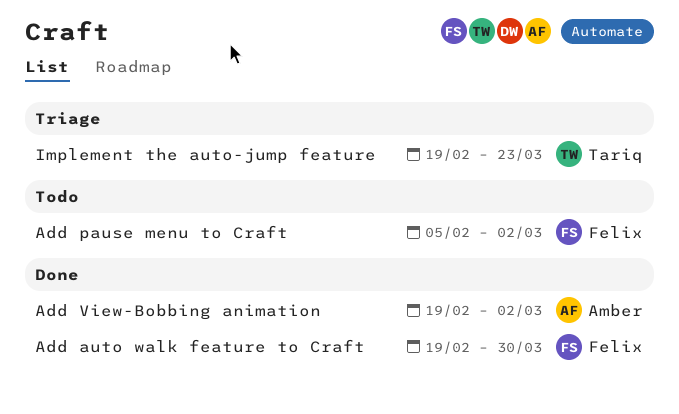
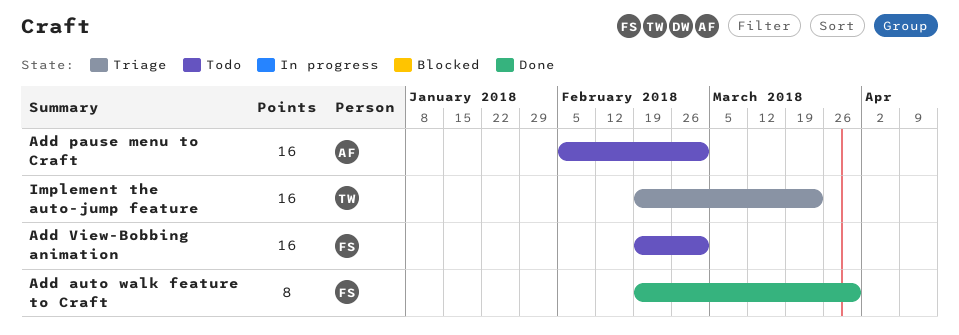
Add pause menu to Craft, owner: Felix -> Amber
Add View-Bobbing animation, status: Done -> Todo
Add View-Bobbing animation, owner: Amber -> Felix

